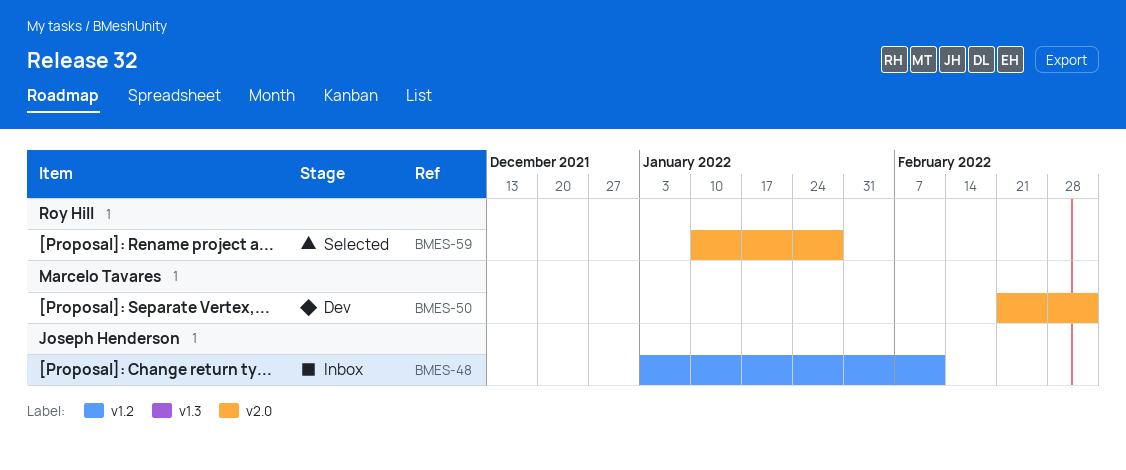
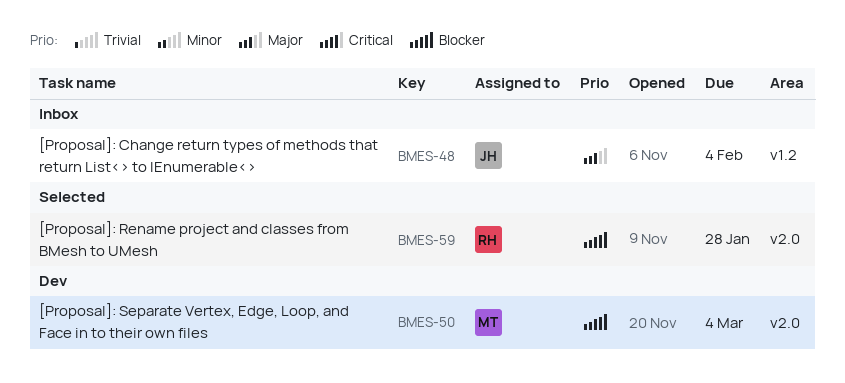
BMES-48, due: Feb 11 -> Feb 4

